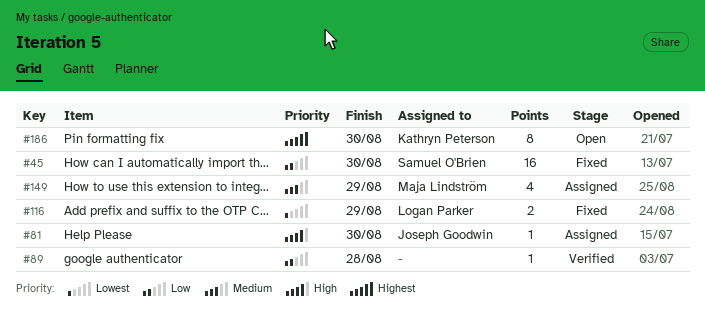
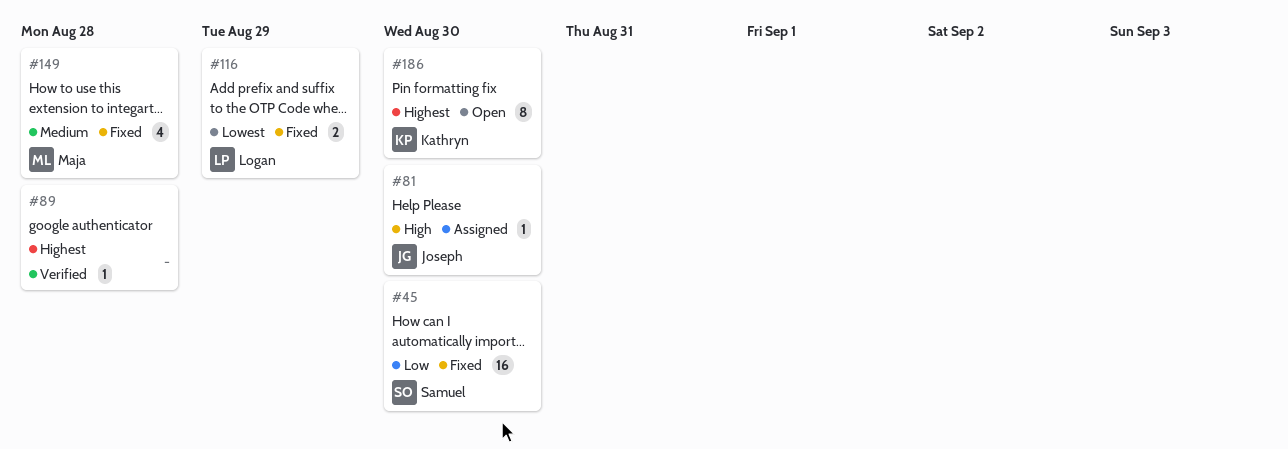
#89, priority: Low -> Highest
#149, status: Assigned -> Fixed
#149, due: Aug 29 -> Aug 28

